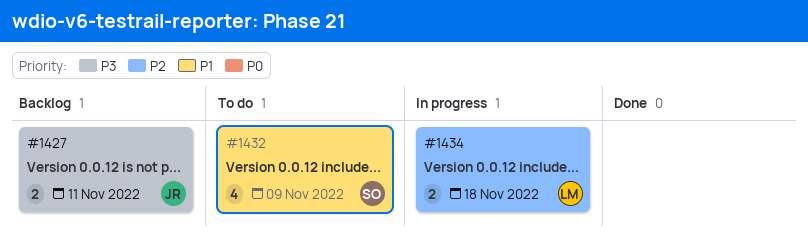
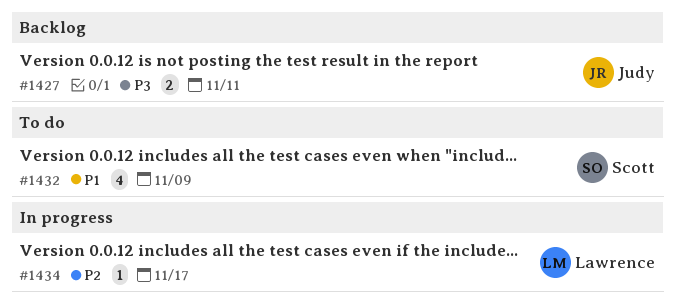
#1434, estimate: 2 -> 1
#1434, due: Nov 18 -> Nov 17

